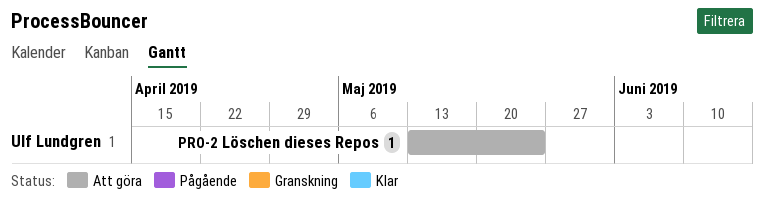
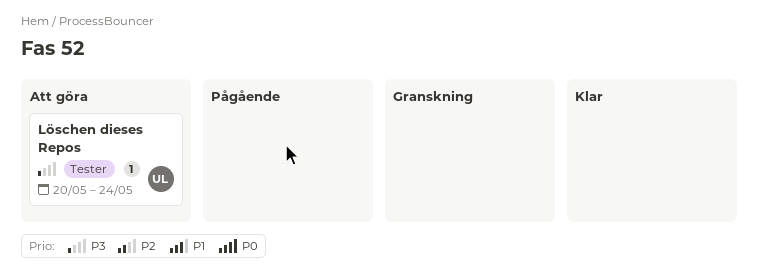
Löschen dieses Repos, start: May 13 -> May 20

